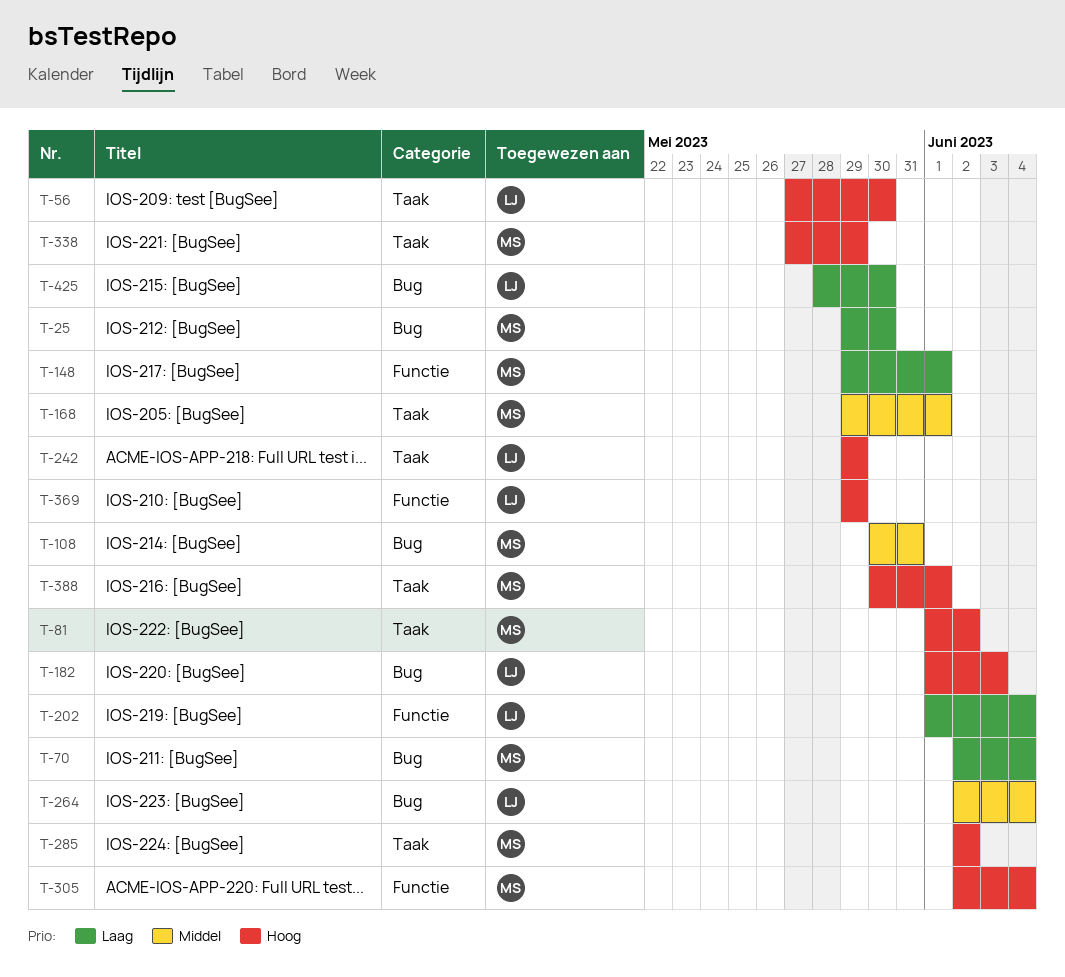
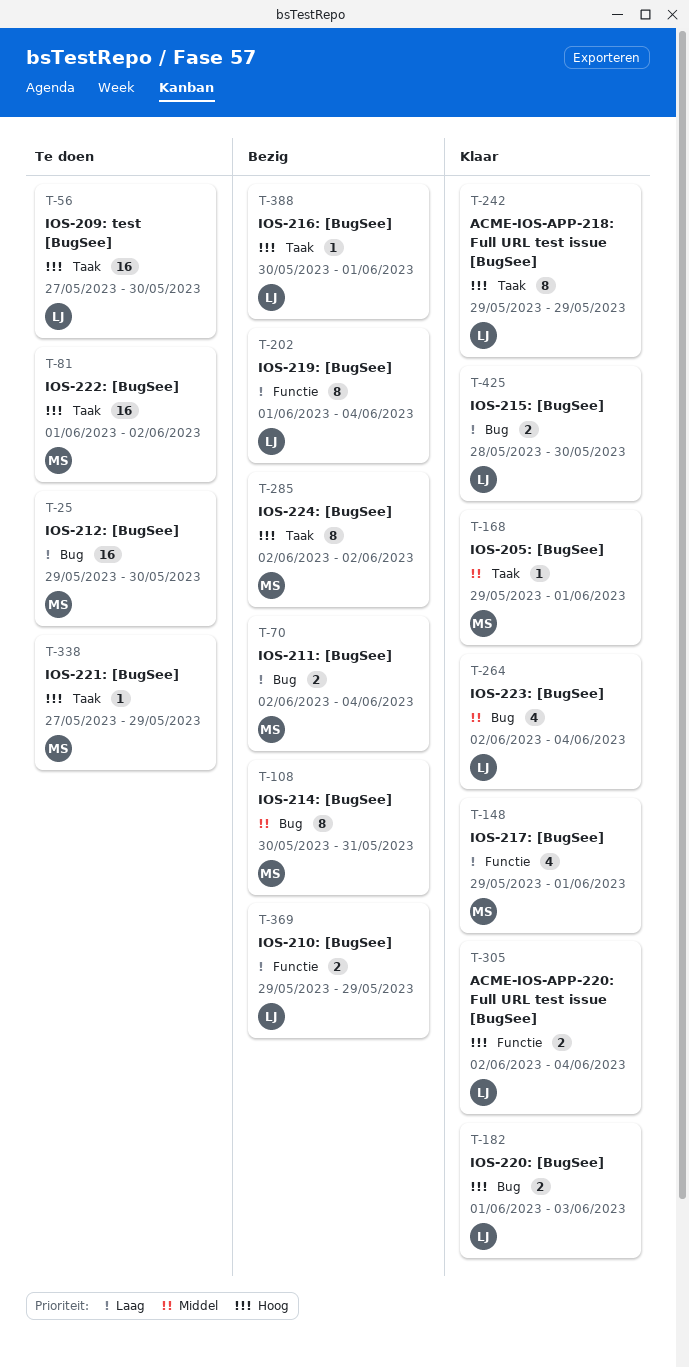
T-305, owner: MS -> LJ
T-369, priority: Hoog -> Laag
T-388, owner: MS -> LJ

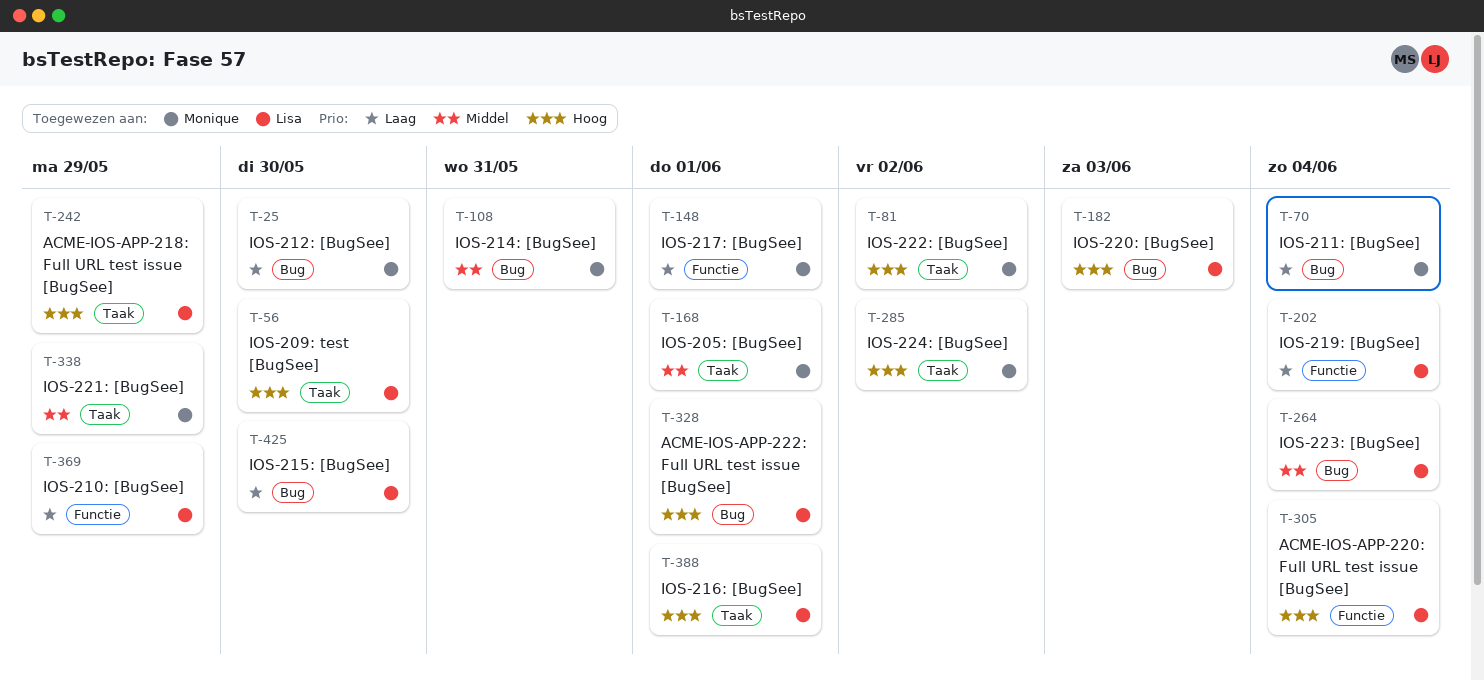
T-328: none -> present
T-338, priority: Hoog -> Middel

